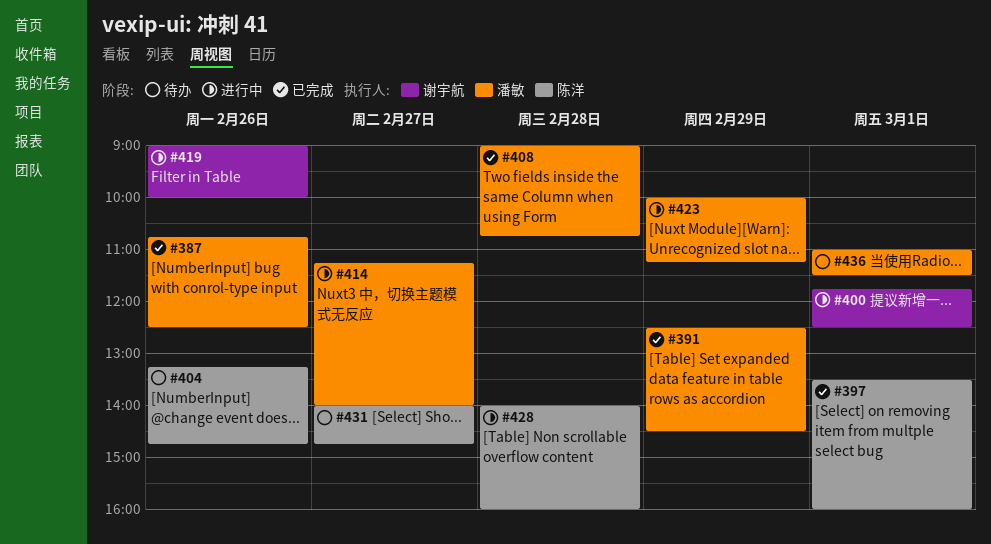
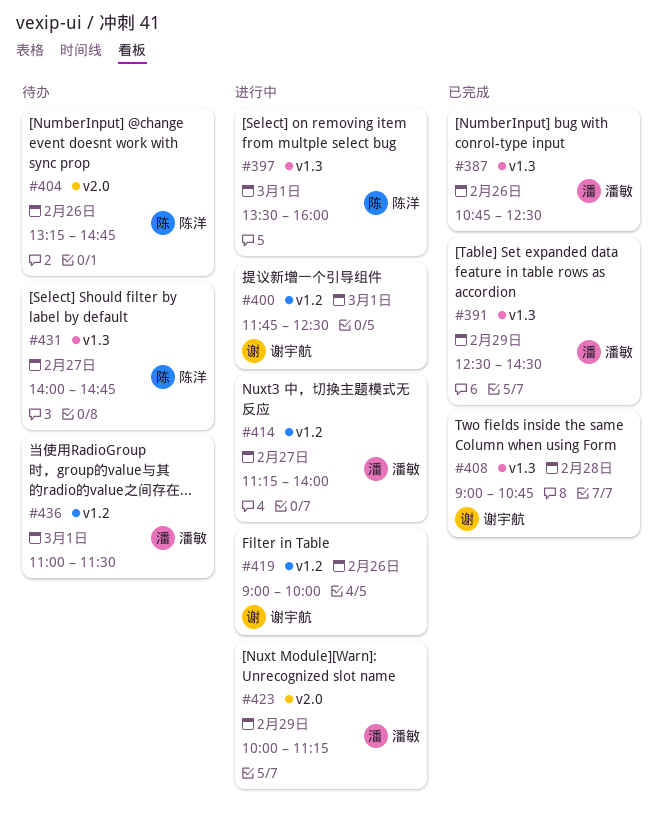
#397, status: 已完成 -> 进行中
#408, owner: 潘敏 -> 谢宇航
#428: present -> none

